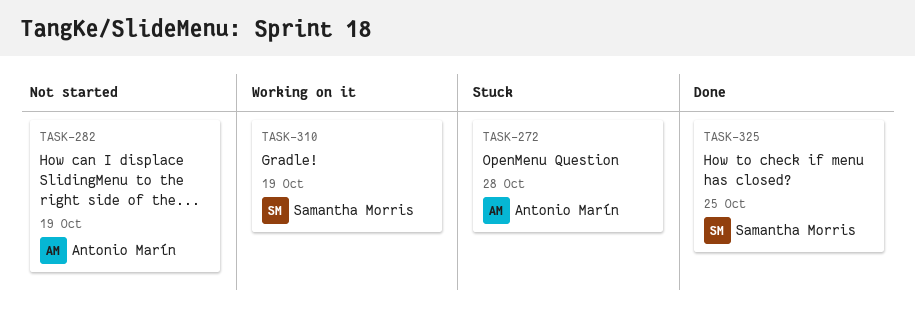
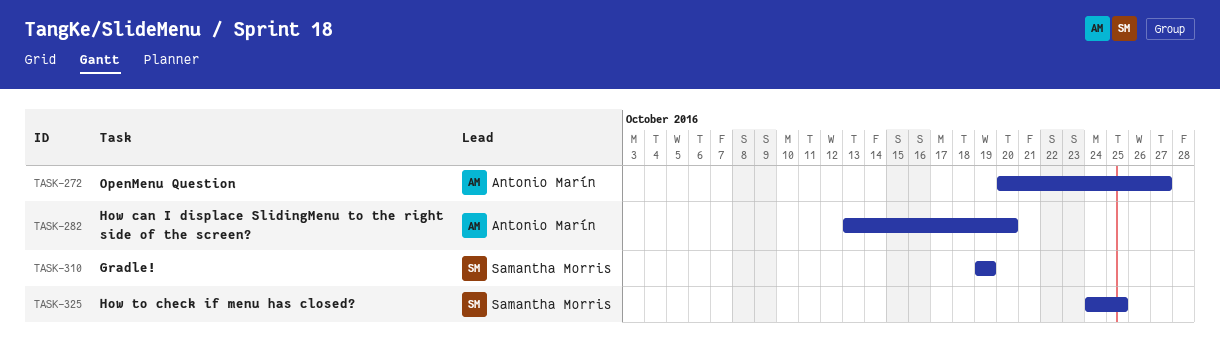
TASK-272, due: Oct 28 -> Oct 27
TASK-282, due: Oct 19 -> Oct 20

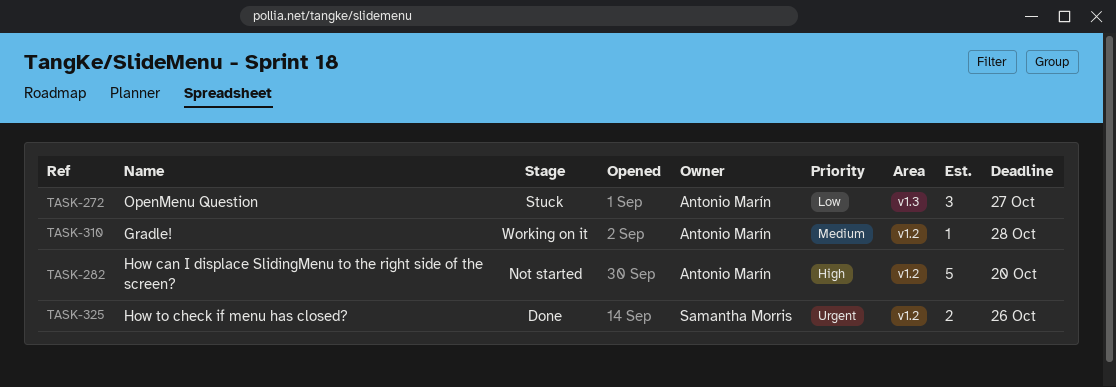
TASK-310, owner: Samantha Morris -> Antonio Marín
TASK-310, due: Oct 19 -> Oct 28
TASK-325, due: Oct 25 -> Oct 26

